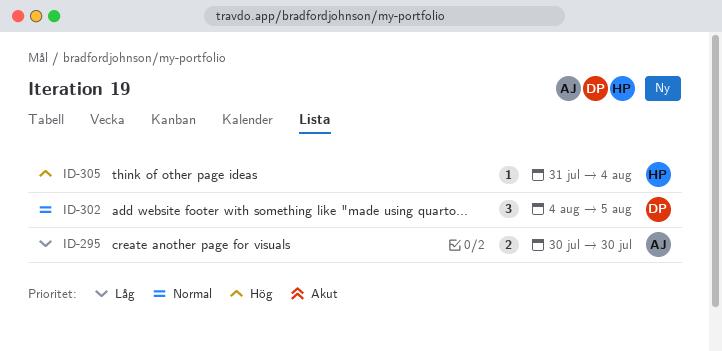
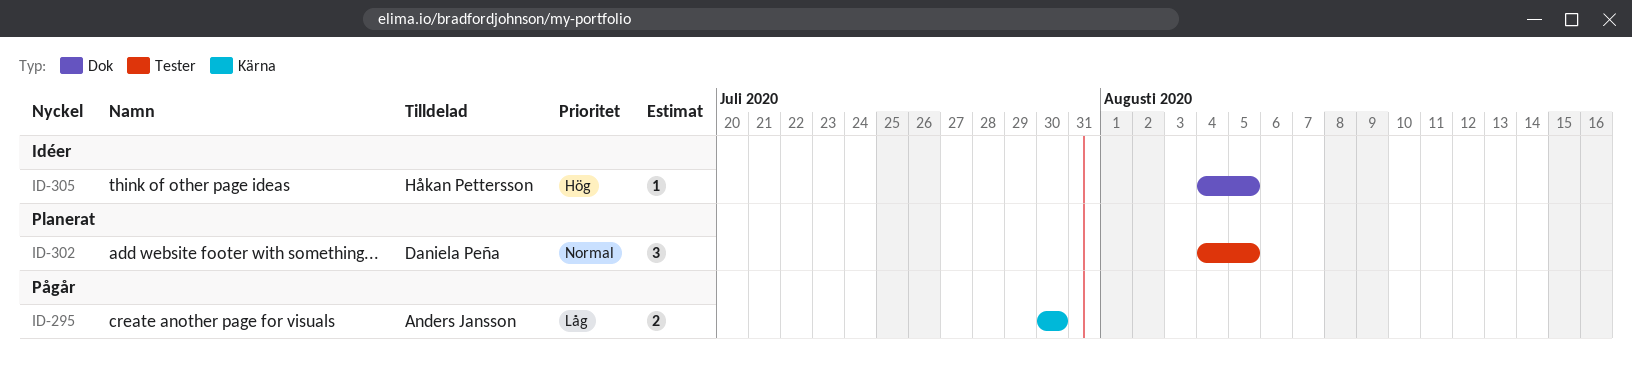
ID-305, start: Jul 31 -> Aug 4
ID-305, due: Aug 4 -> Aug 5

